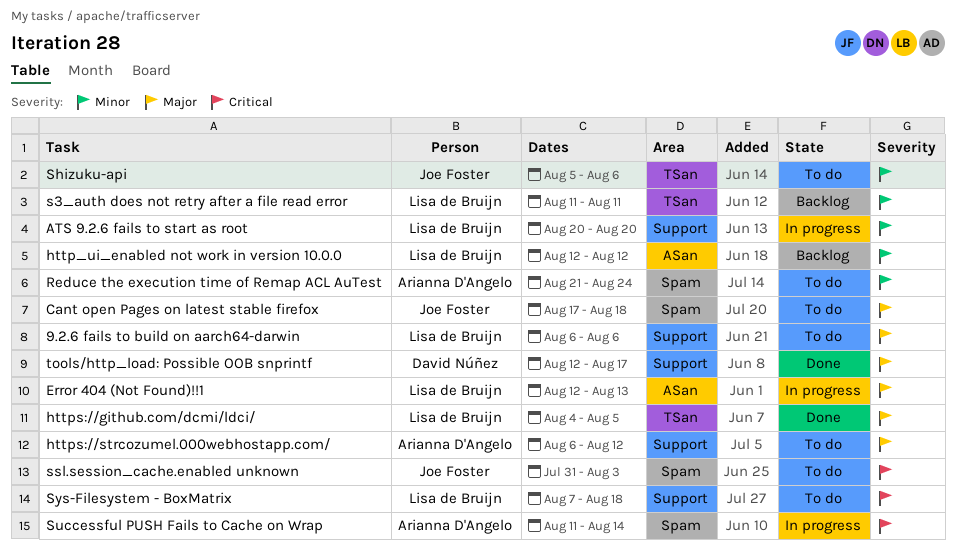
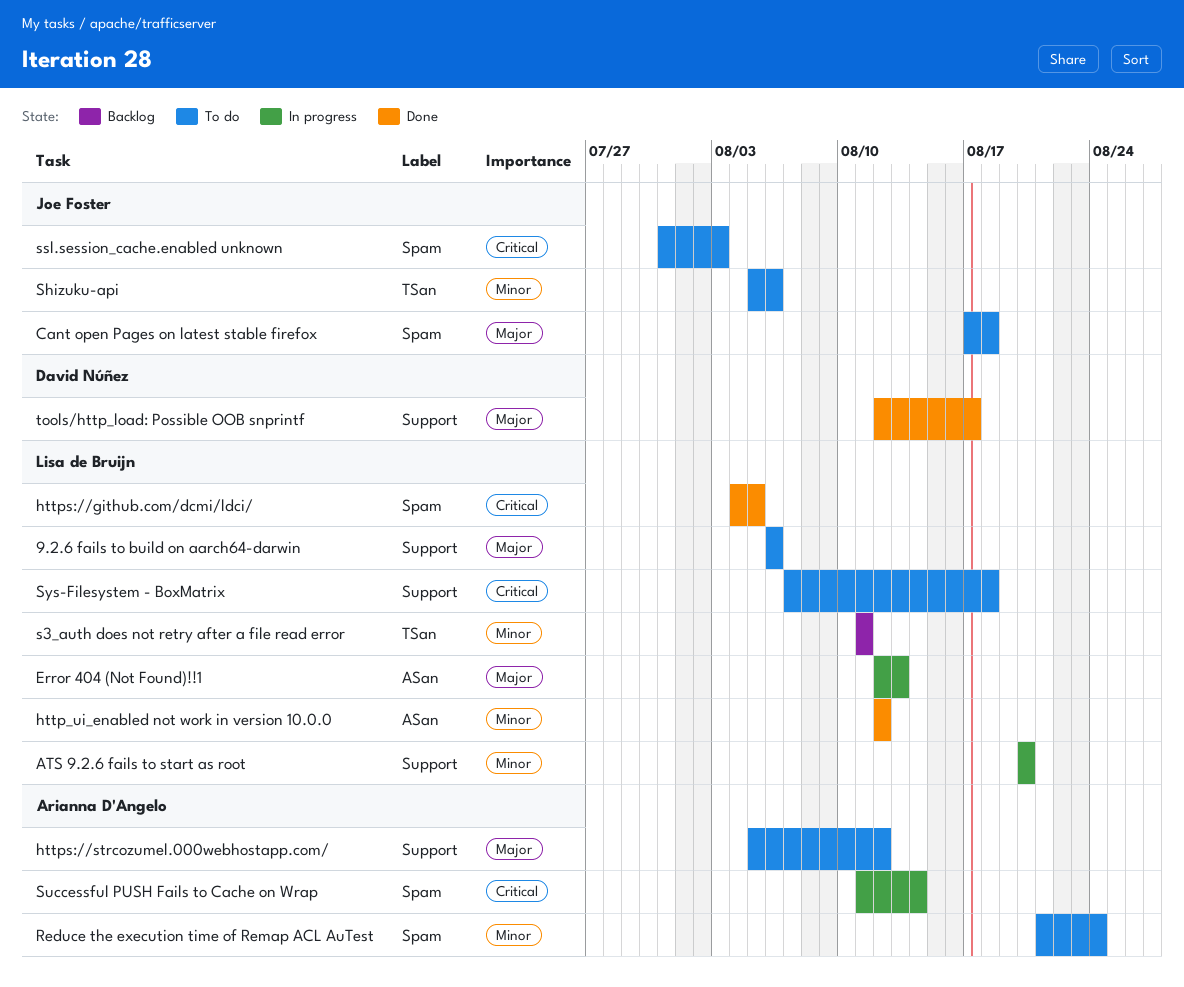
http_ui_enabled not work in version 10.0.0, status: Backlog -> Done
https://github.com/dcmi/ldci/, priority: Major -> Critical
https://github.com/dcmi/ldci/, label: TSan -> Spam
https://strcozumel.000webhostapp.com/, start: Aug 6 -> Aug 5

